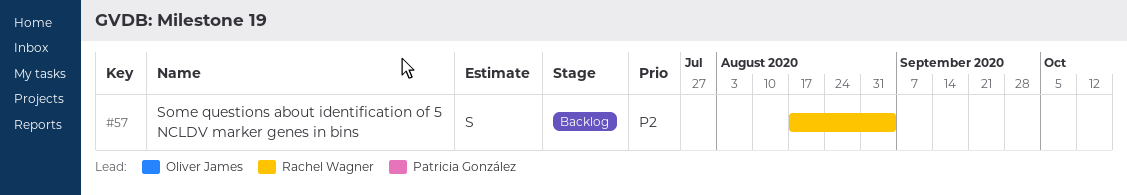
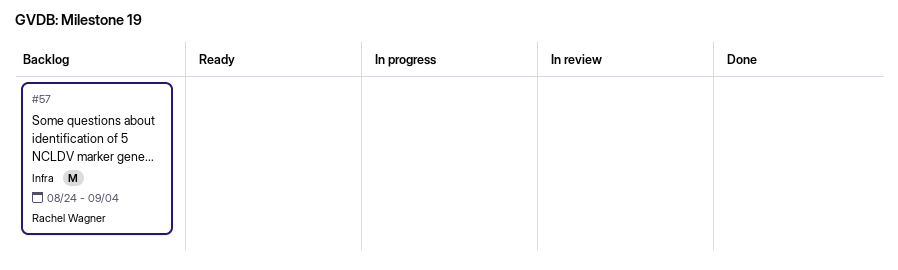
#57, estimate: S -> M
#57, start: Aug 17 -> Aug 24

